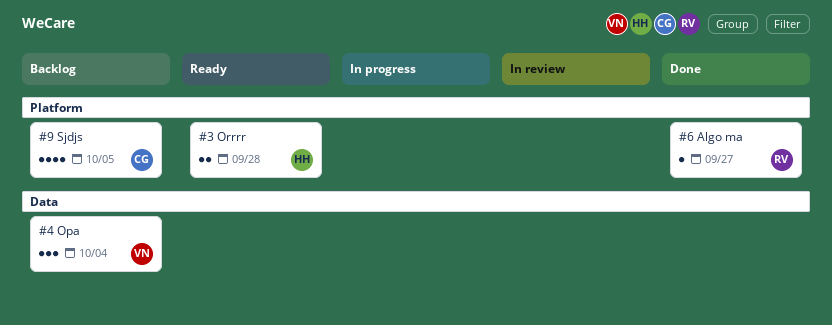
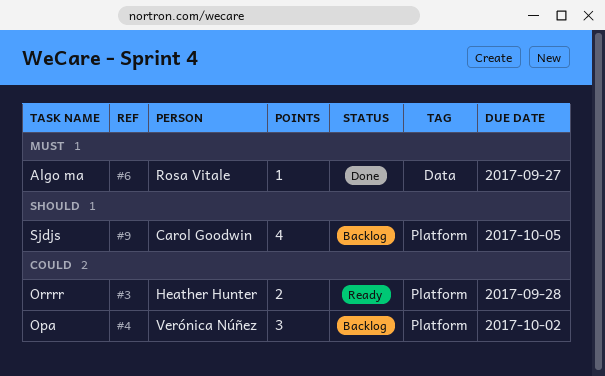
#4, label: Data -> Platform
#4, due: Oct 4 -> Oct 2
#6, label: Platform -> Data

